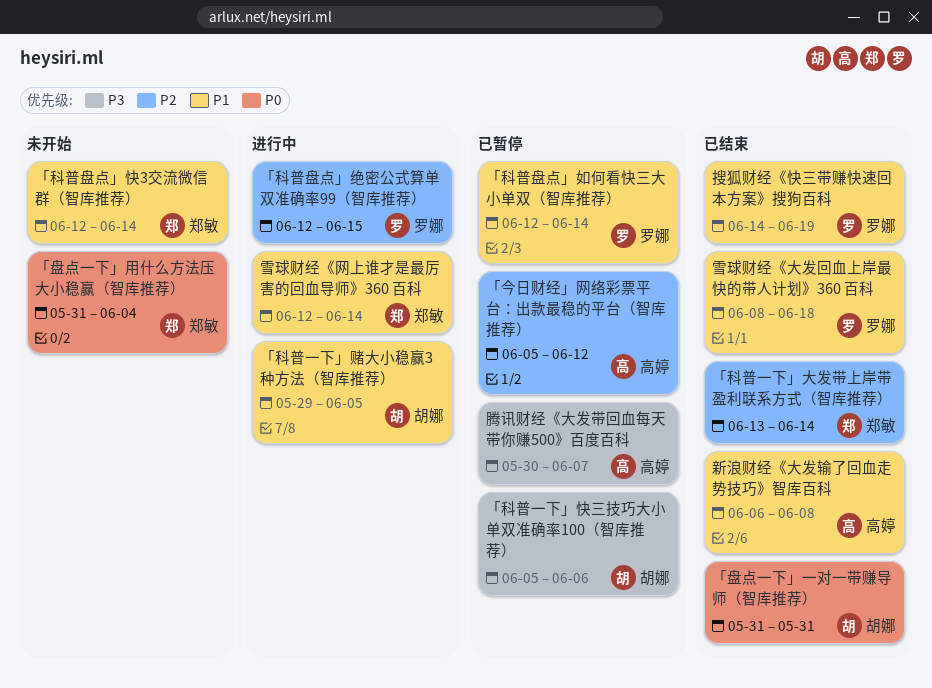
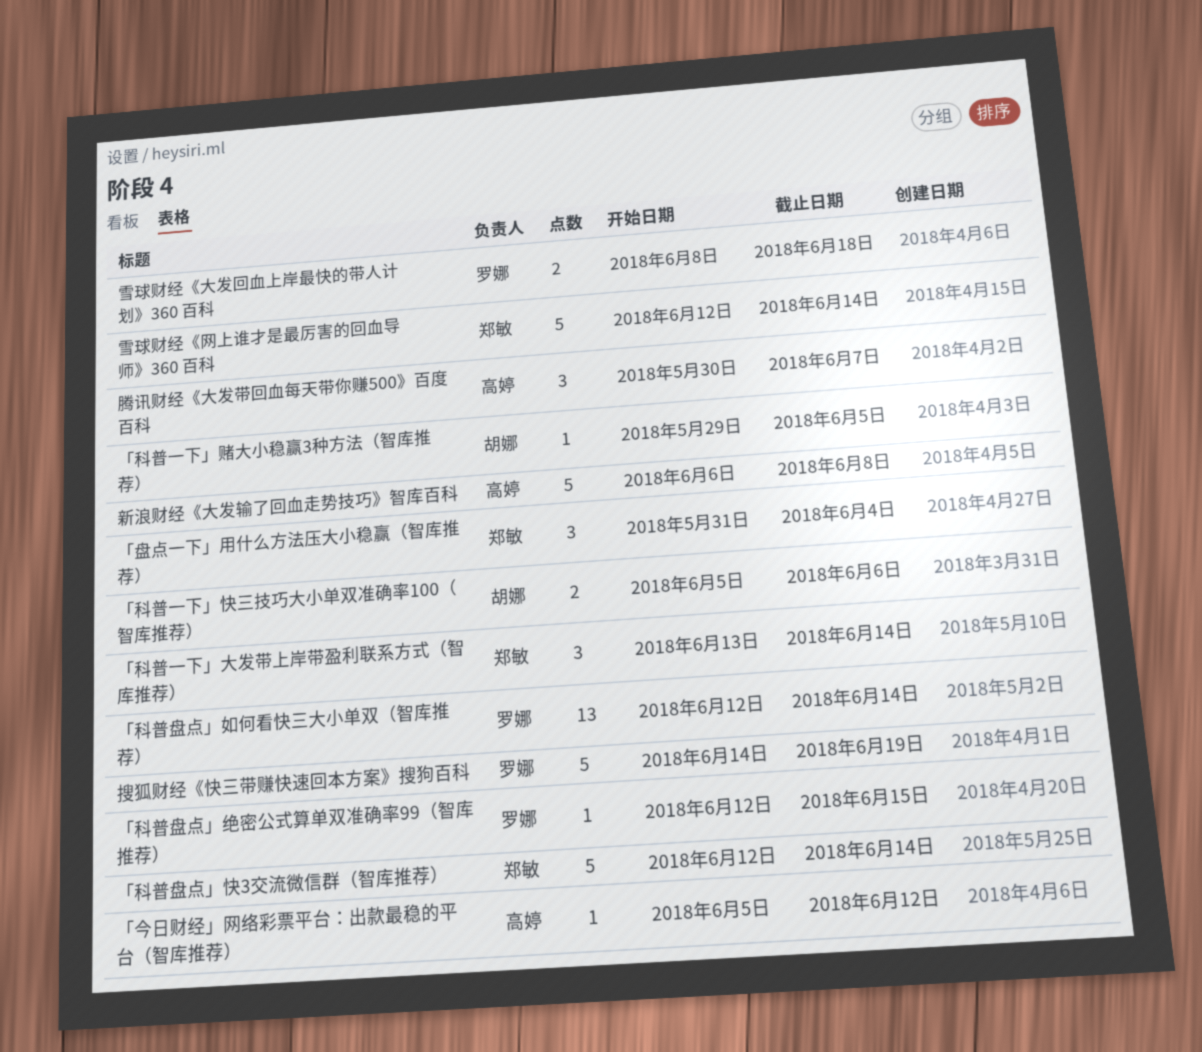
「盘点一下」一对一带赚导师（智库推荐）: present -> none

